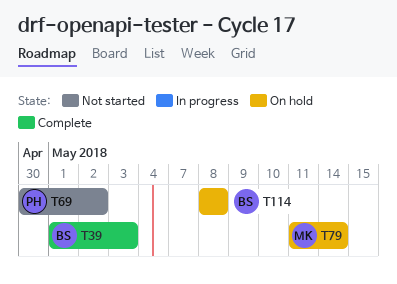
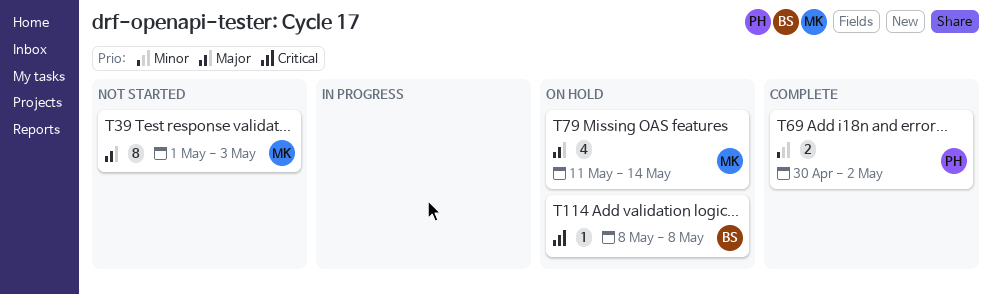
T39, status: Complete -> Not started
T39, owner: BS -> MK
T69, status: Not started -> Complete

